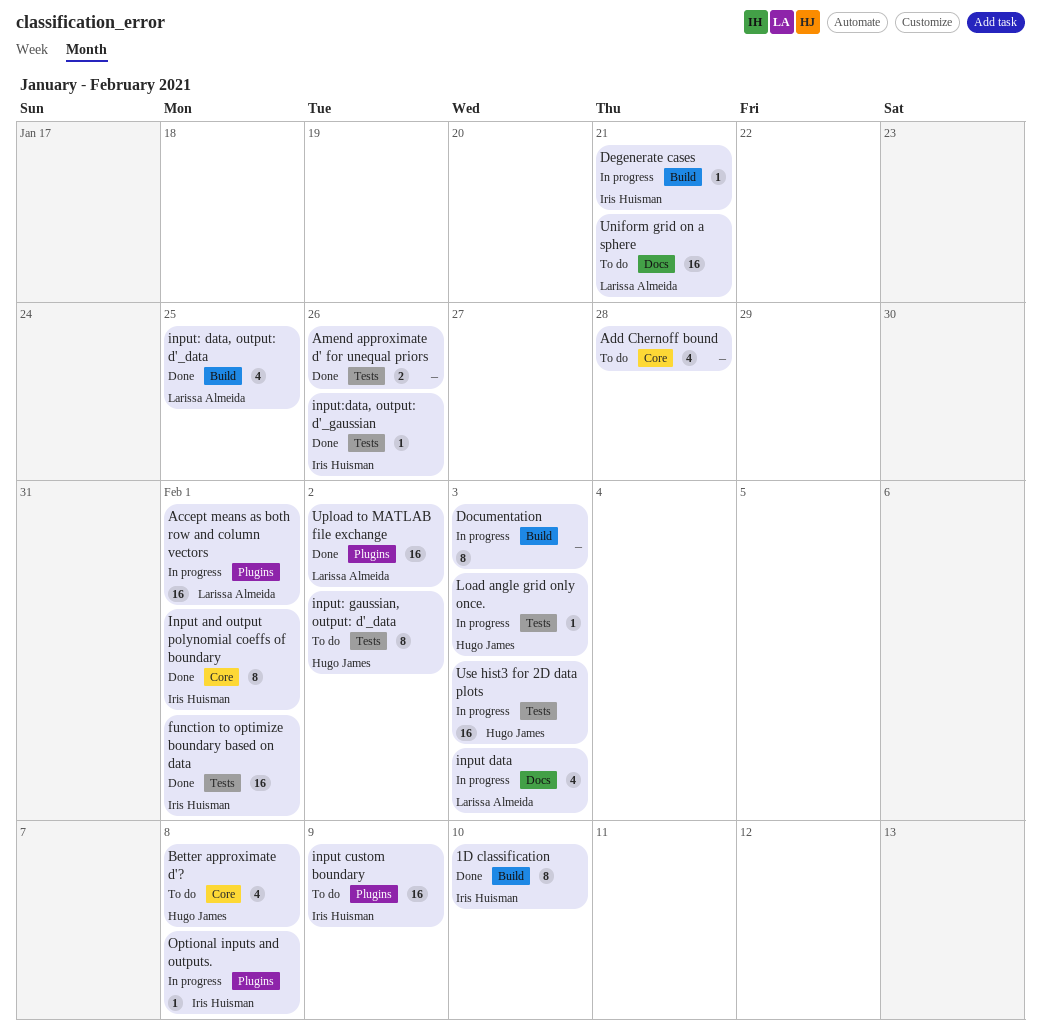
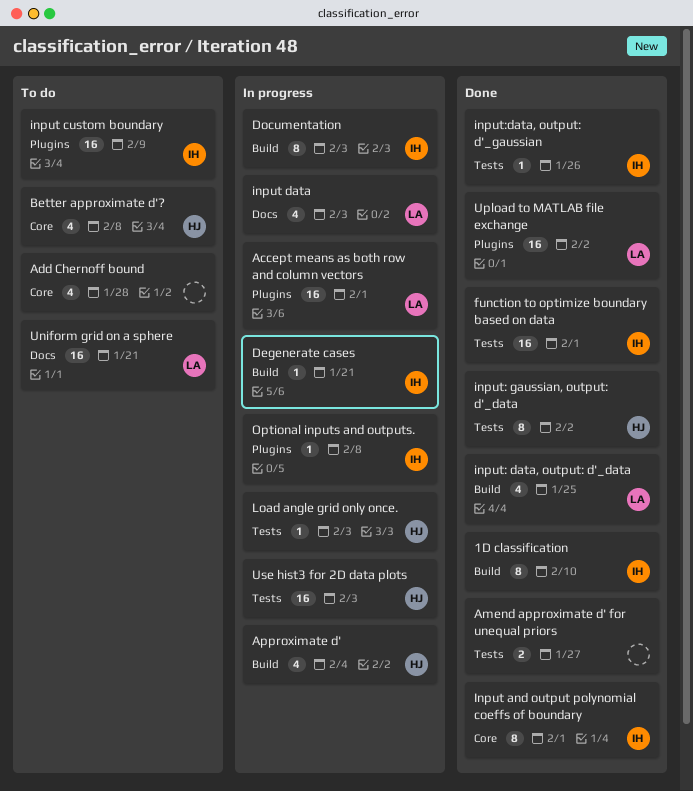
Amend approximate d' for unequal priors, due: Jan 26 -> Jan 27
Approximate d': none -> present
Documentation, owner: none -> Iris Huisman
input: gaussian, output: d'_data, status: To do -> Done

